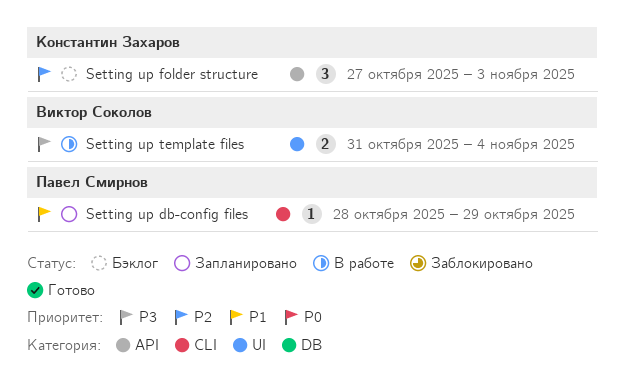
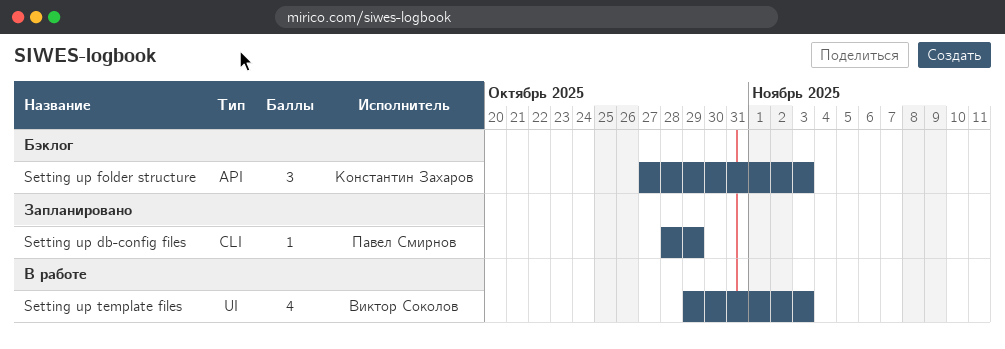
Setting up template files, estimate: 2 -> 4
Setting up template files, start: Oct 31 -> Oct 29
Setting up template files, due: Nov 4 -> Nov 3

